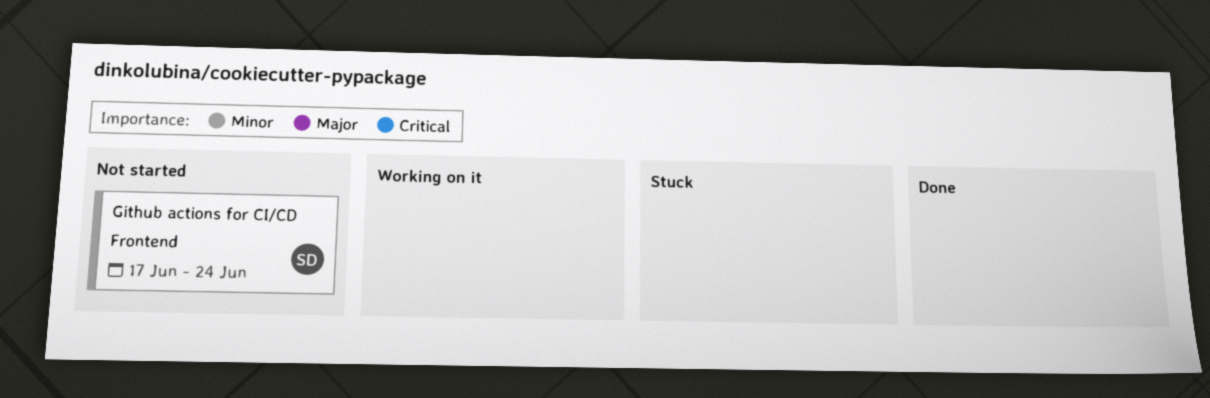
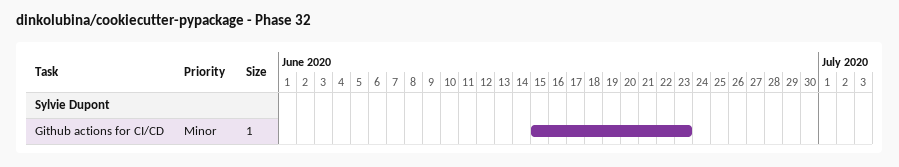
Github actions for CI/CD, start: Jun 17 -> Jun 15
Github actions for CI/CD, due: Jun 24 -> Jun 23

